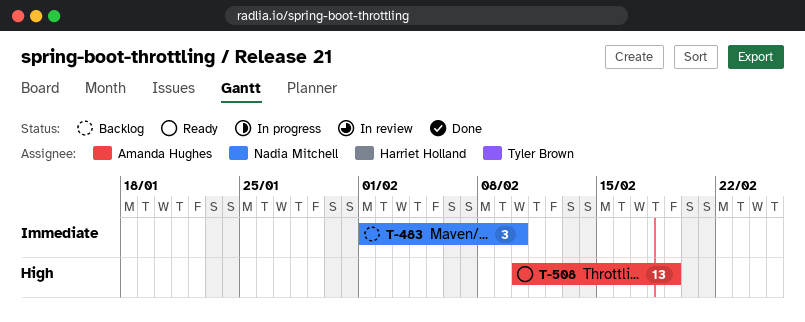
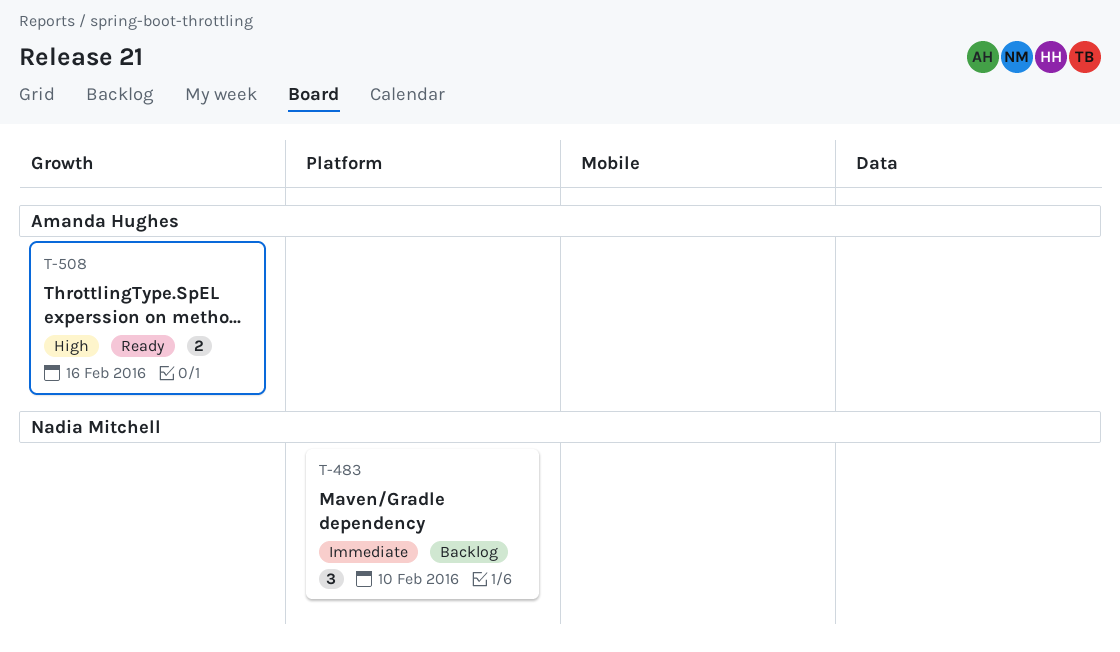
T-508, estimate: 13 -> 2
T-508, due: Feb 19 -> Feb 16

